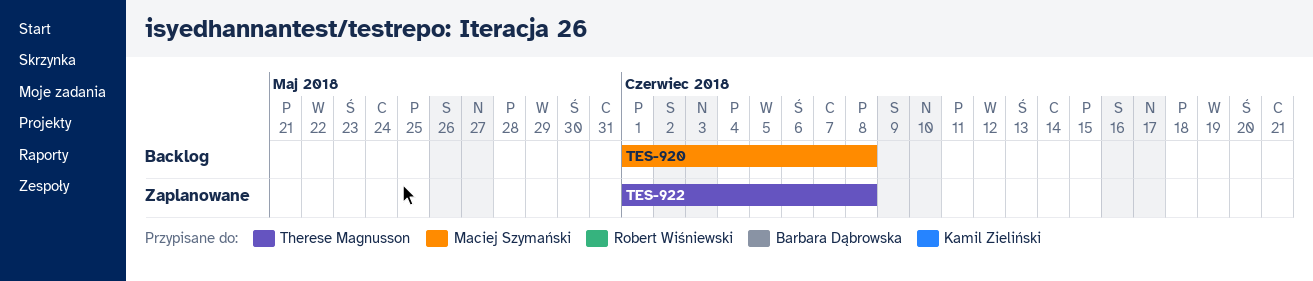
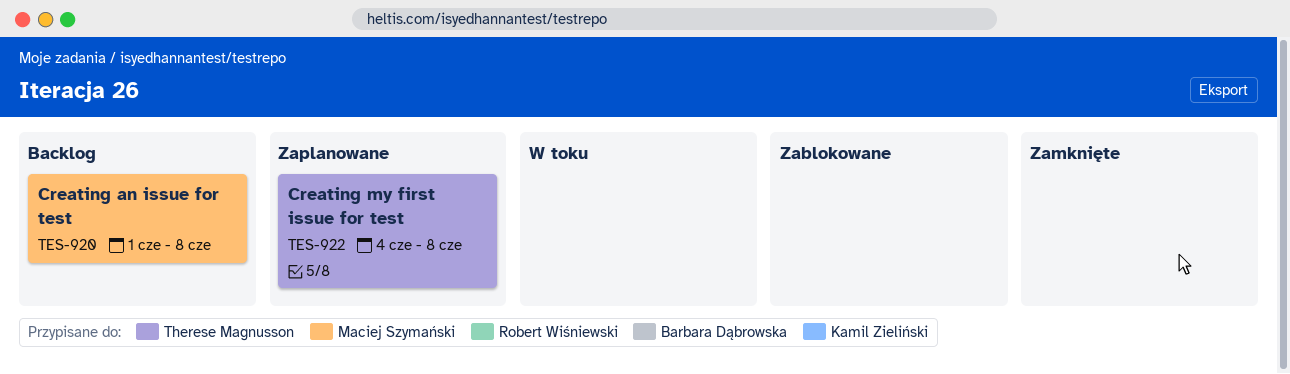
TES-922, start: Jun 1 -> Jun 4

